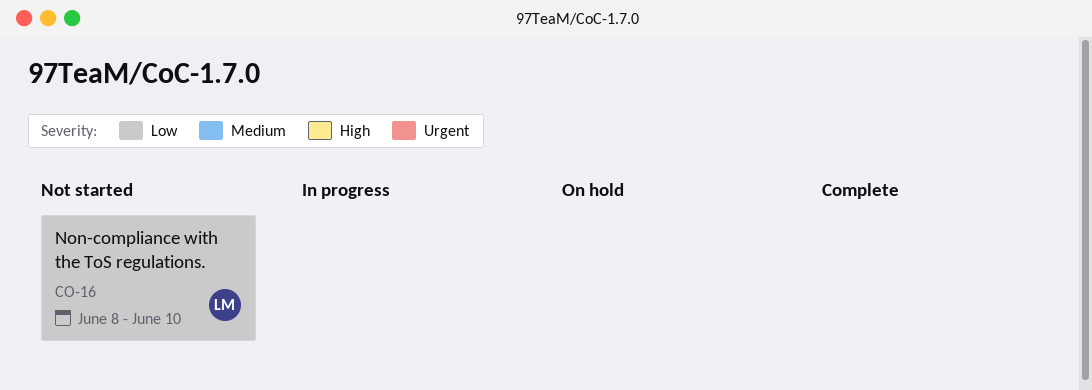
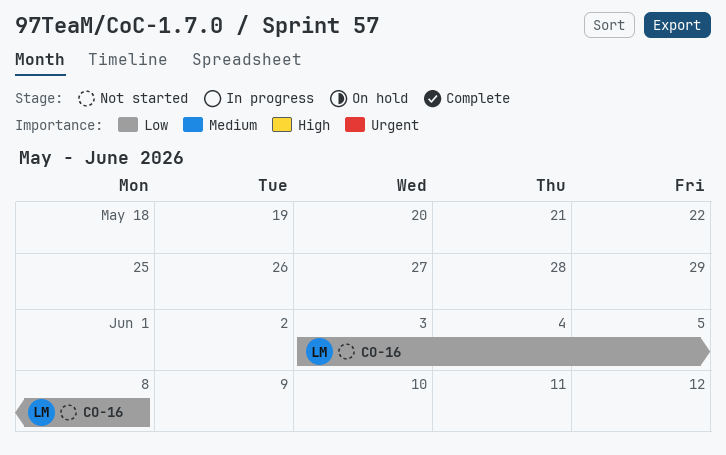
CO-16, start: Jun 8 -> Jun 3
CO-16, due: Jun 10 -> Jun 8

